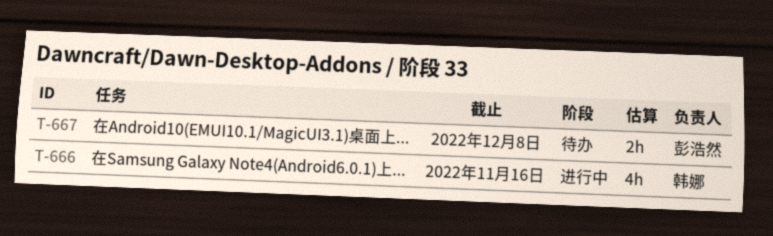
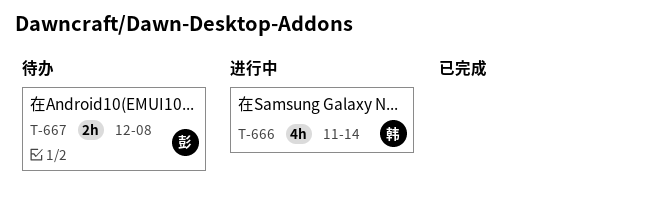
T-666, due: Nov 16 -> Nov 14

